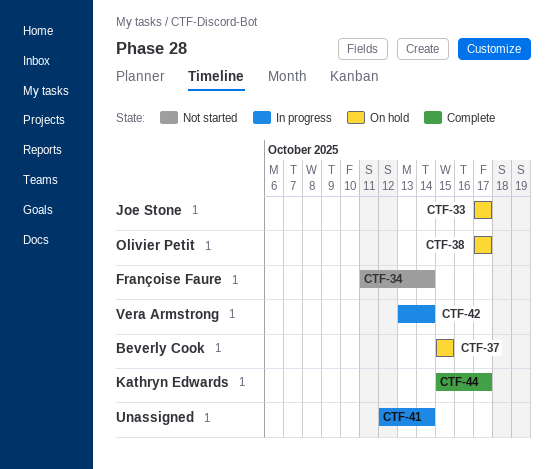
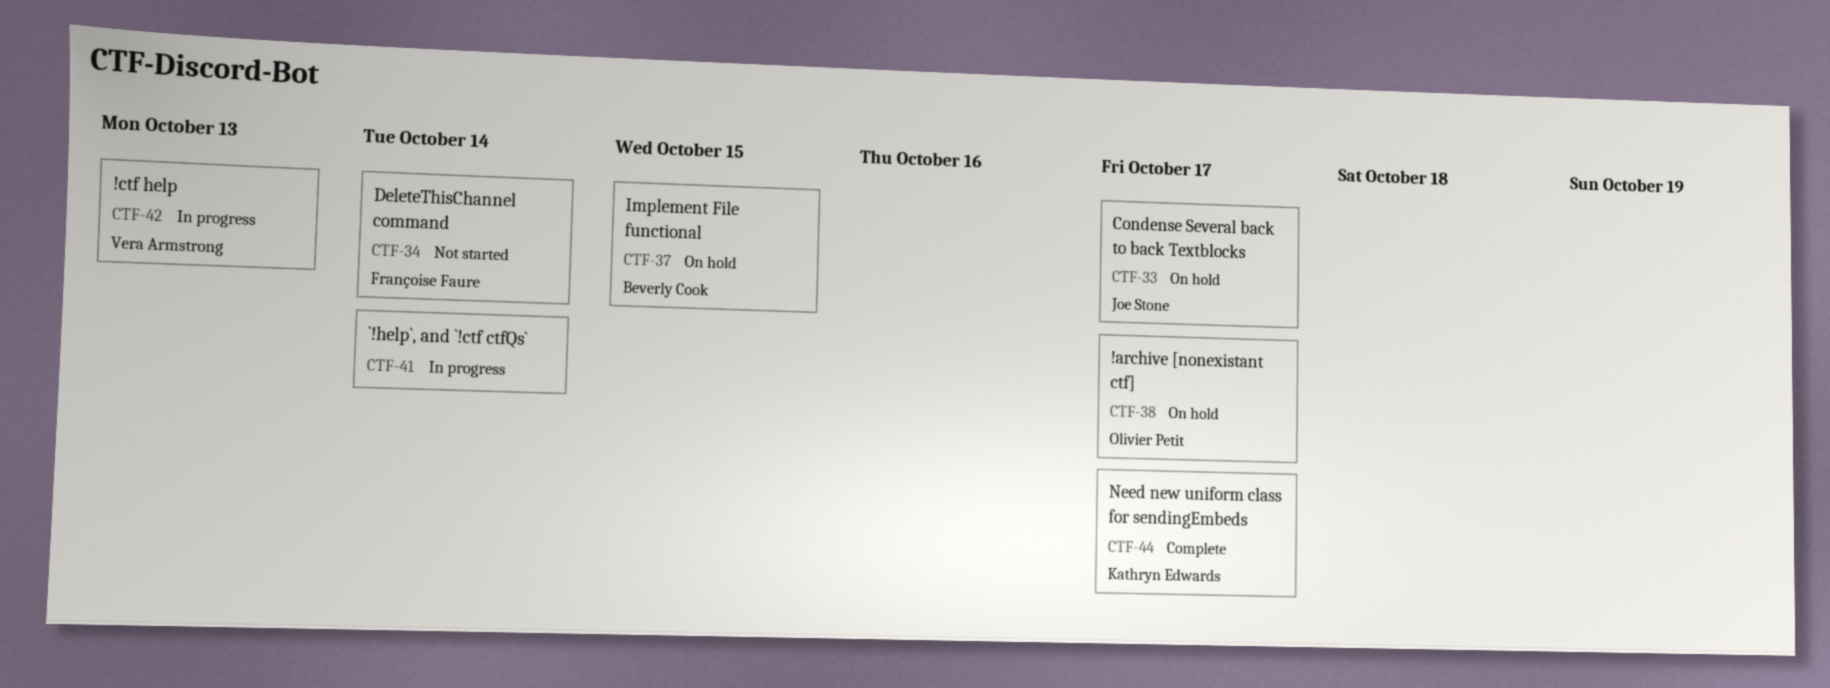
CTF-42, due: Oct 14 -> Oct 13

